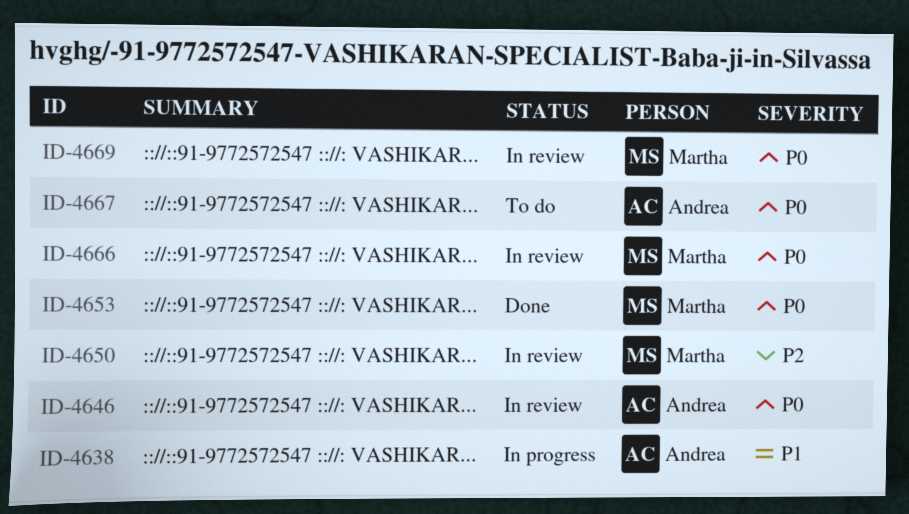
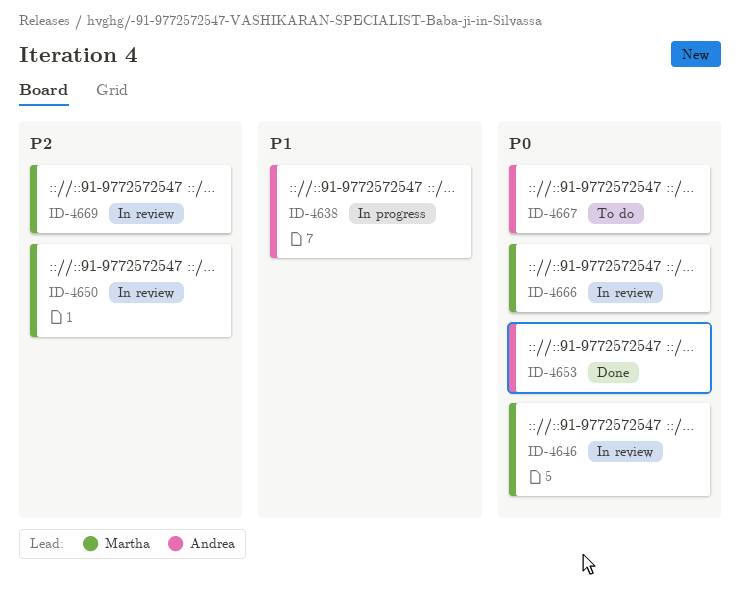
ID-4646, owner: Andrea -> Martha
ID-4653, owner: Martha -> Andrea
ID-4669, priority: P0 -> P2

